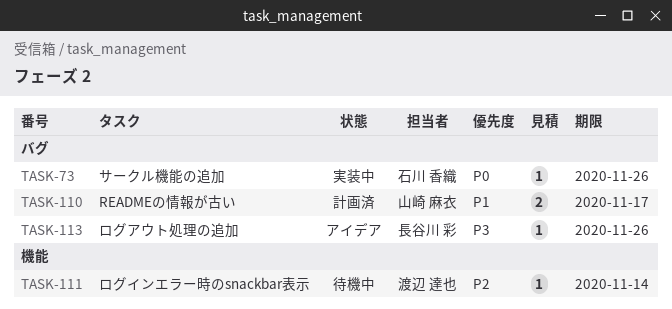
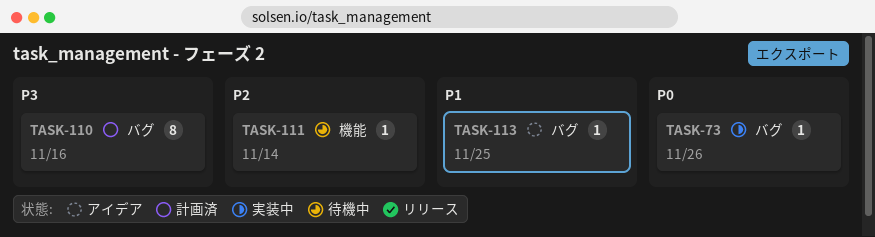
TASK-110, priority: P1 -> P3
TASK-110, estimate: 2 -> 8
TASK-110, due: Nov 17 -> Nov 16
TASK-113, priority: P3 -> P1
TASK-113, due: Nov 26 -> Nov 25

